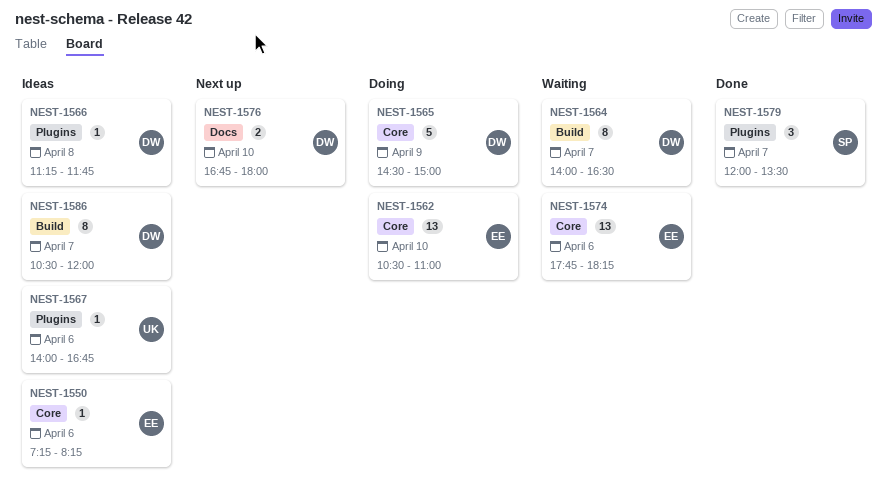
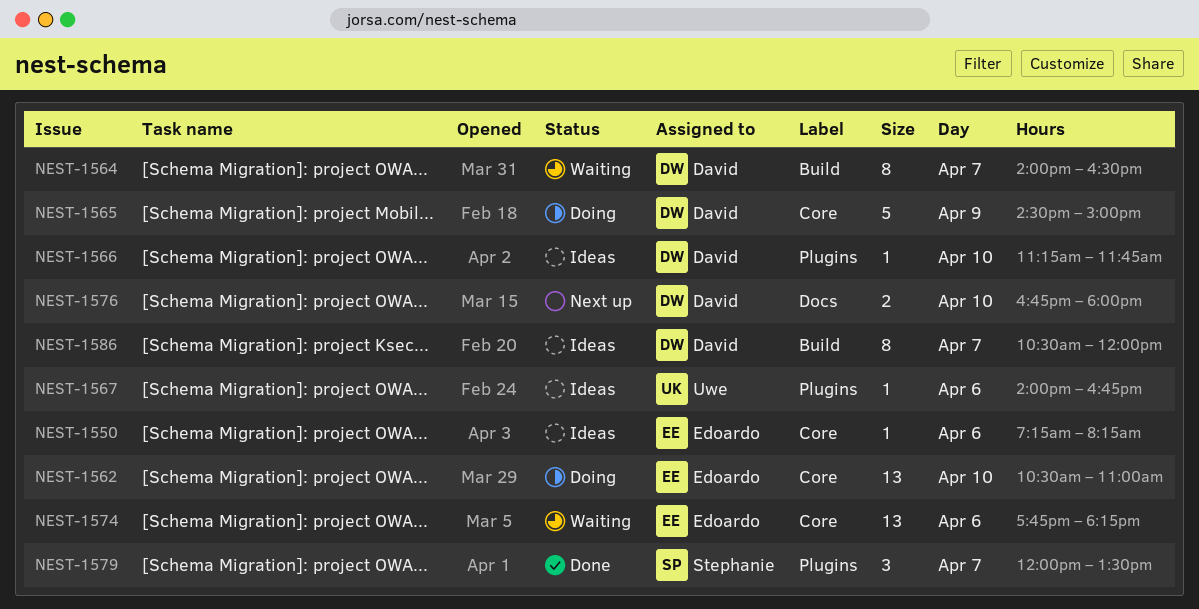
NEST-1566, day: Apr 8 -> Apr 10

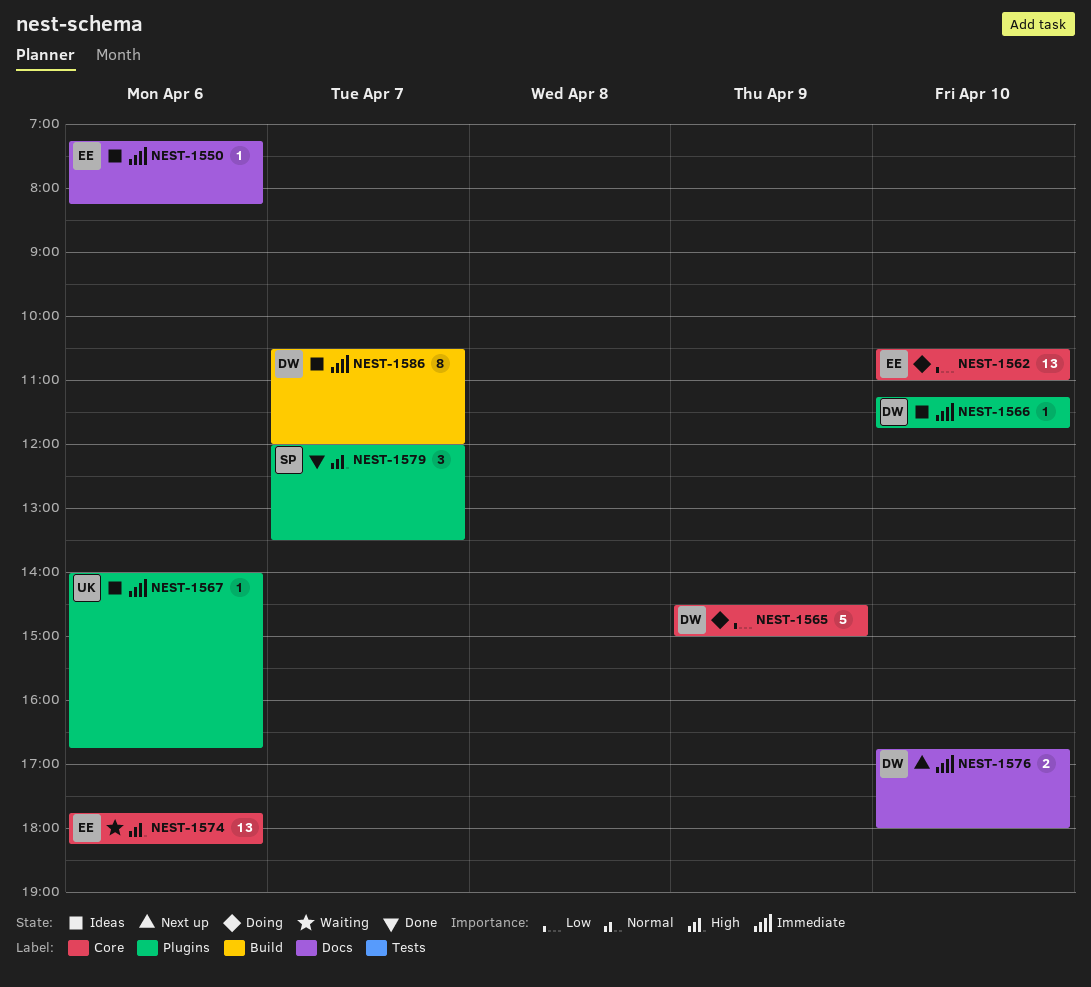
NEST-1550, label: Core -> Docs
NEST-1564: present -> none

